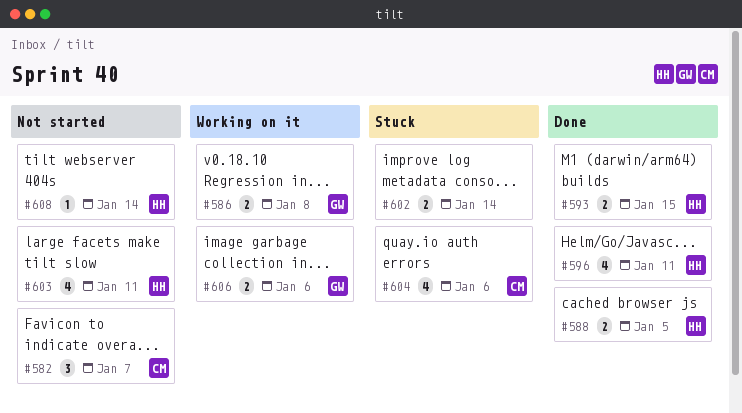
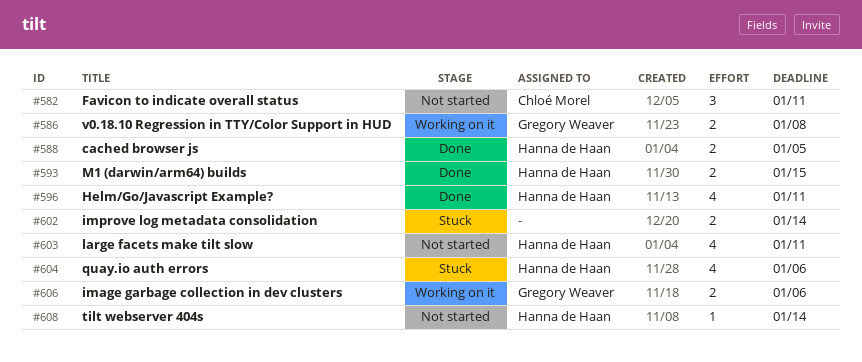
#582, due: Jan 7 -> Jan 11
#604, owner: Chloé Morel -> Hanna de Haan

